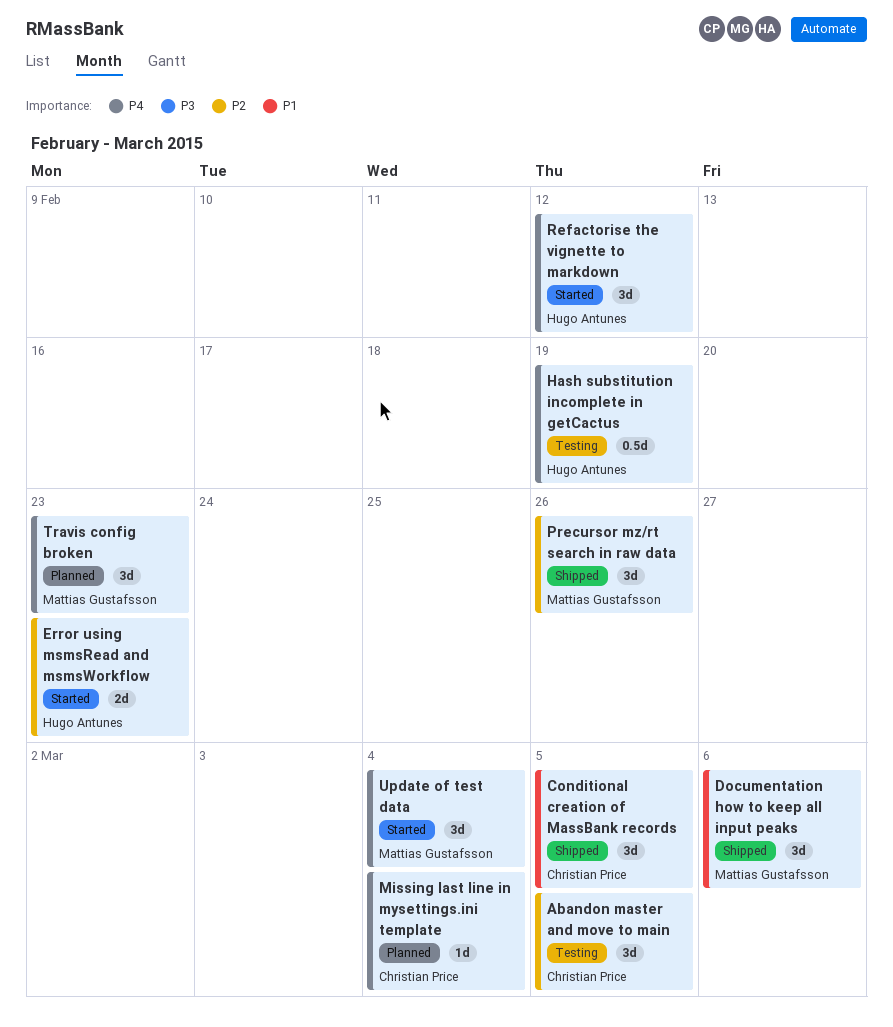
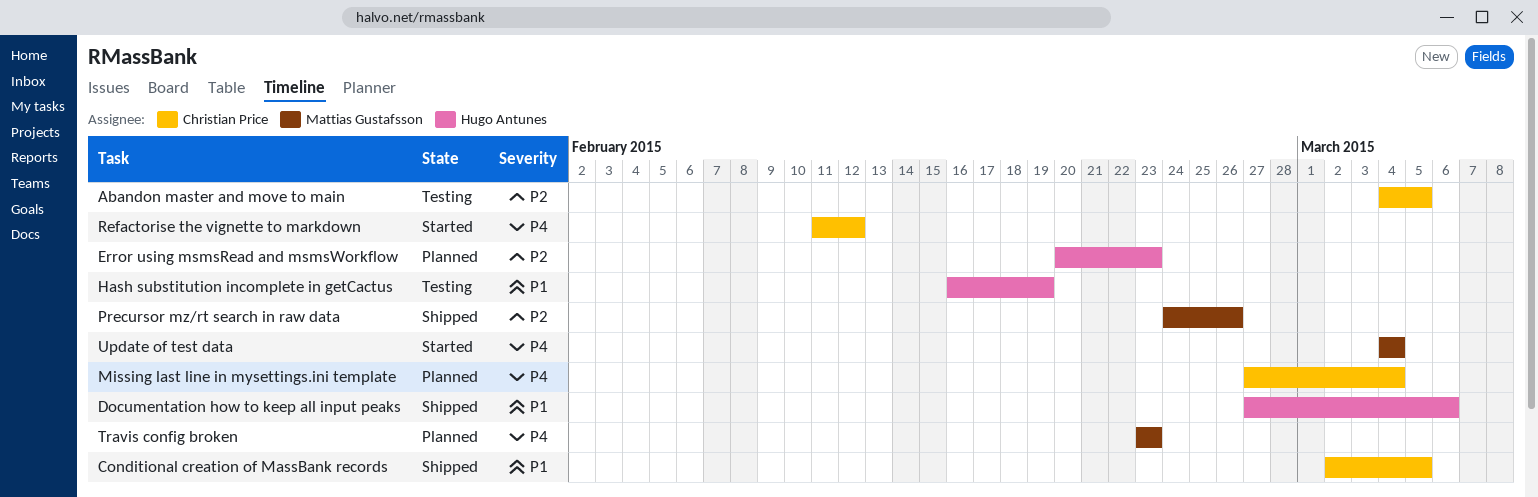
Documentation how to keep all input peaks, owner: Mattias Gustafsson -> Hugo Antunes
Error using msmsRead and msmsWorkflow, status: Started -> Planned
Hash substitution incomplete in getCactus, priority: P4 -> P1
Refactorise the vignette to markdown, owner: Hugo Antunes -> Christian Price

